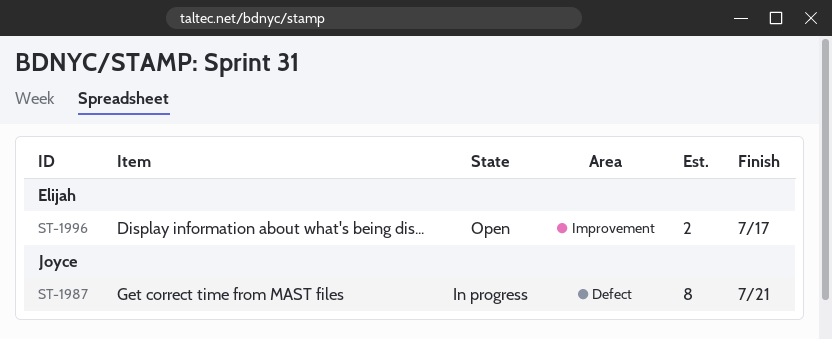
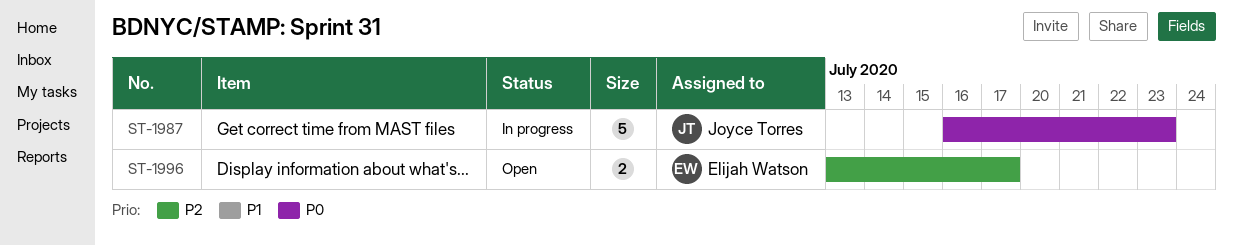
ST-1987, estimate: 8 -> 5
ST-1987, due: Jul 21 -> Jul 23

